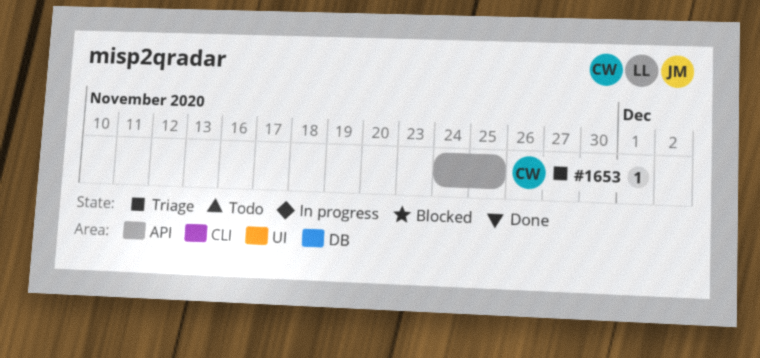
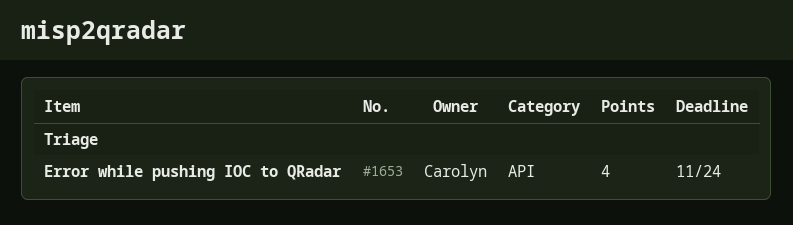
#1653, estimate: 1 -> 4
#1653, due: Nov 25 -> Nov 24

